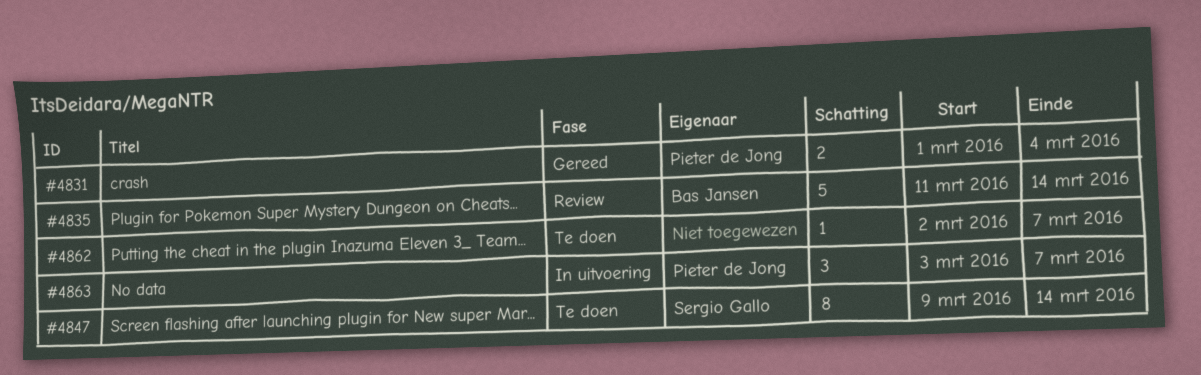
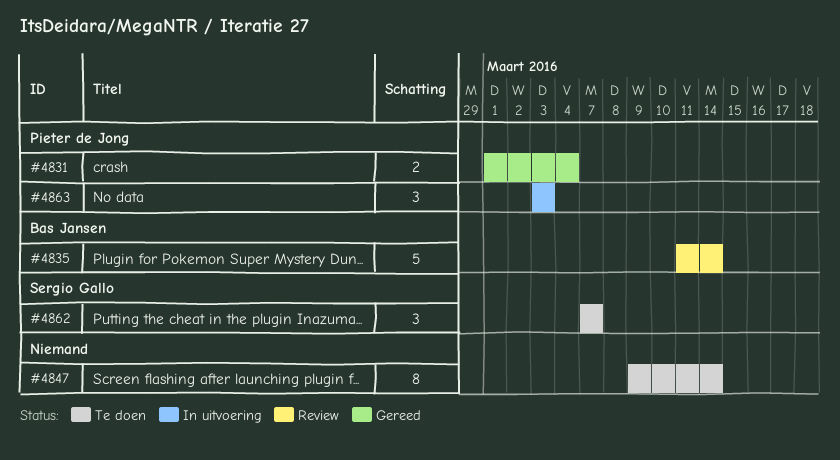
#4847, owner: Sergio Gallo -> none
#4862, owner: none -> Sergio Gallo
#4862, estimate: 1 -> 3
#4862, start: Mar 2 -> Mar 7
#4863, due: Mar 7 -> Mar 3

